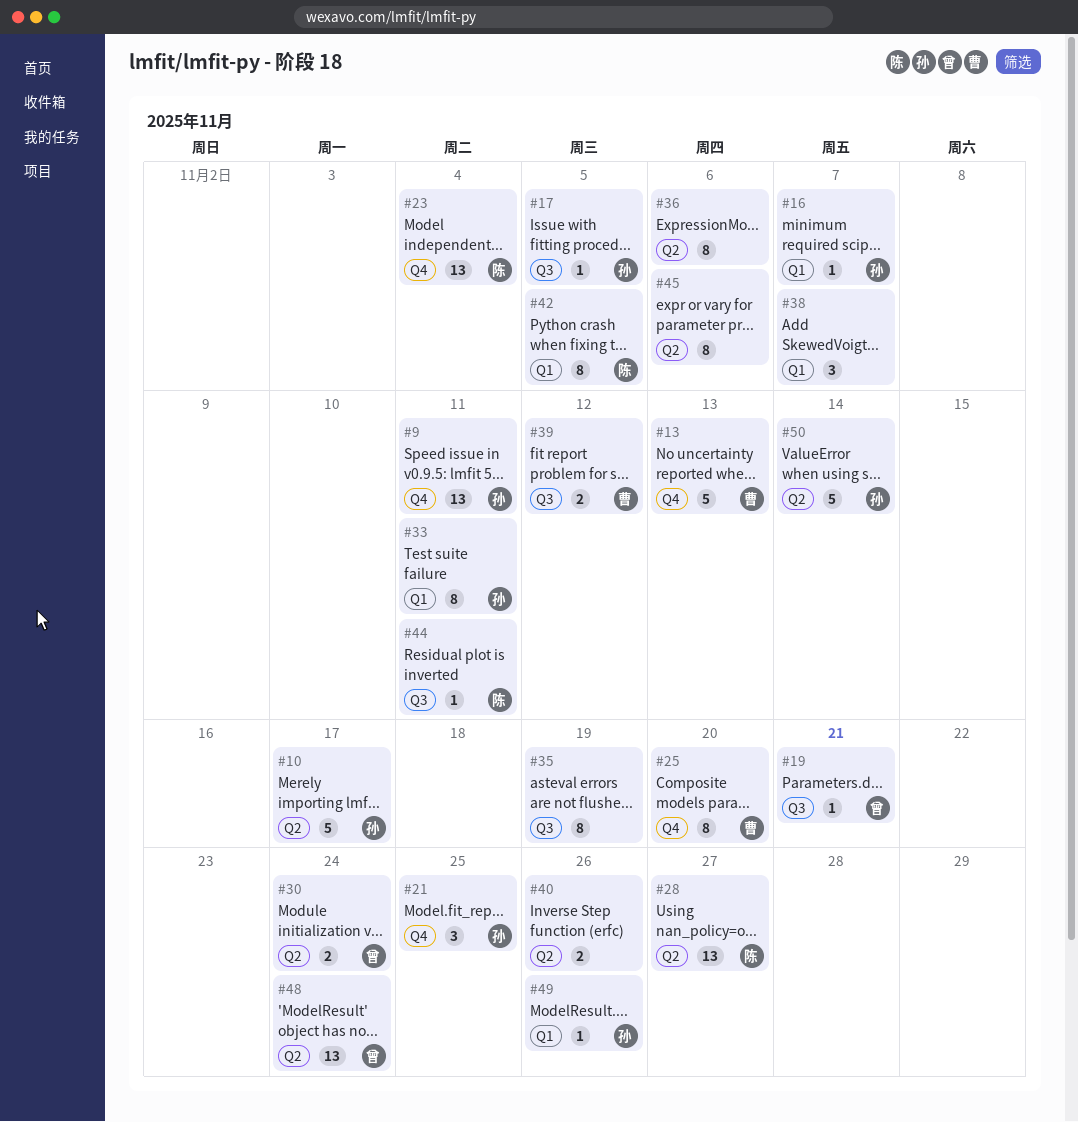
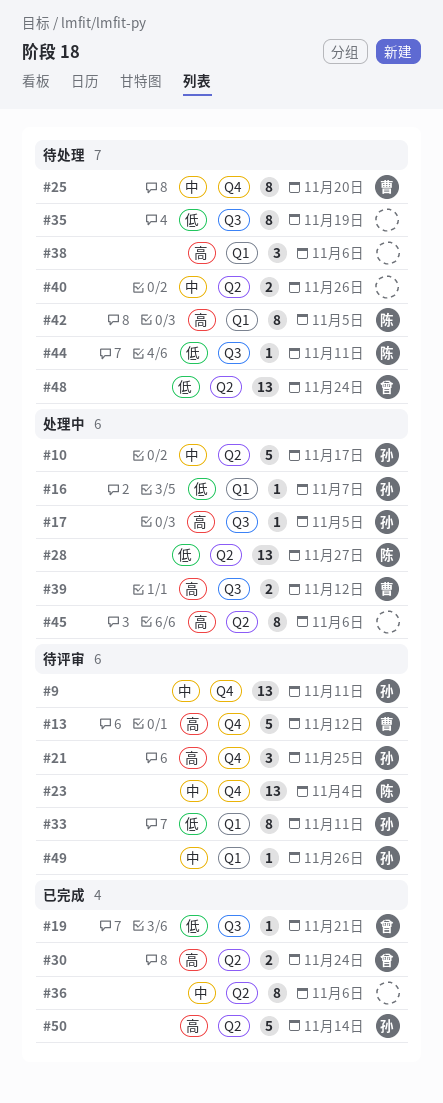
#13, due: Nov 13 -> Nov 12
#38, due: Nov 7 -> Nov 6

